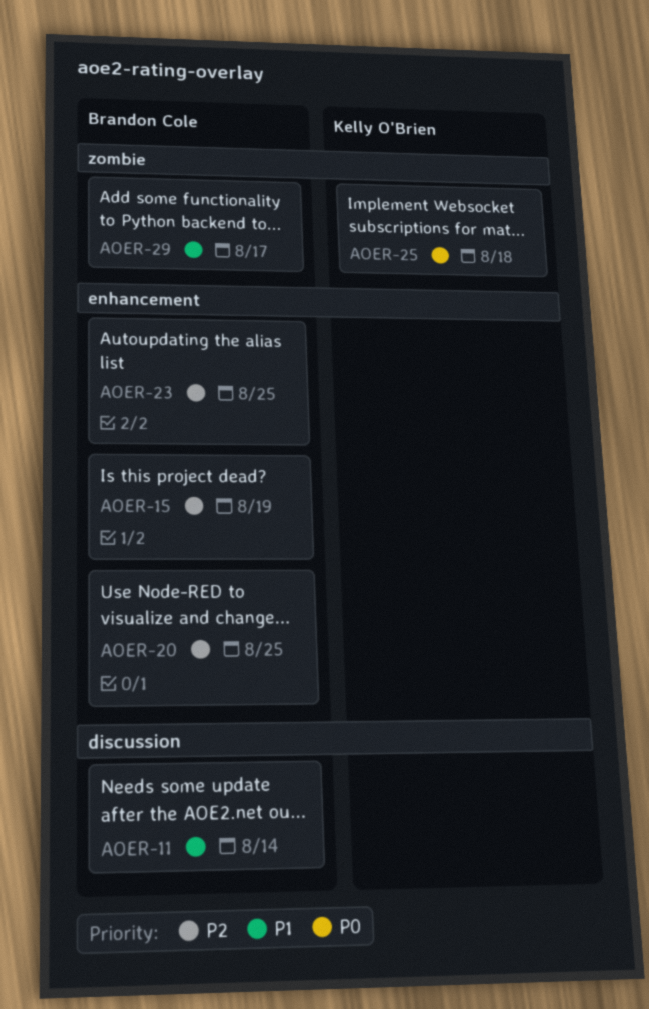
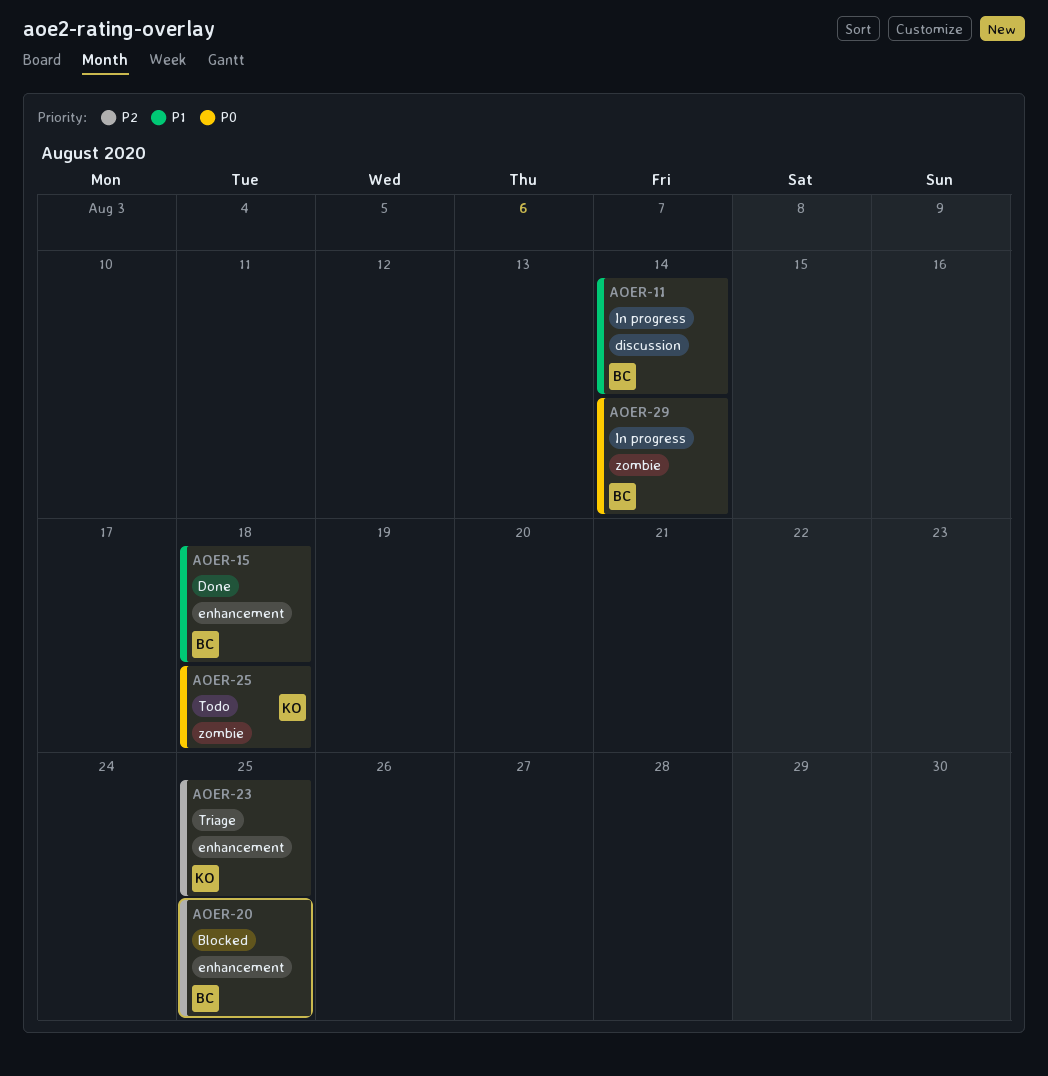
AOER-15, priority: P2 -> P1
AOER-15, due: Aug 19 -> Aug 18
AOER-23, owner: Brandon Cole -> Kelly O'Brien
AOER-29, priority: P1 -> P0
AOER-29, due: Aug 17 -> Aug 14

